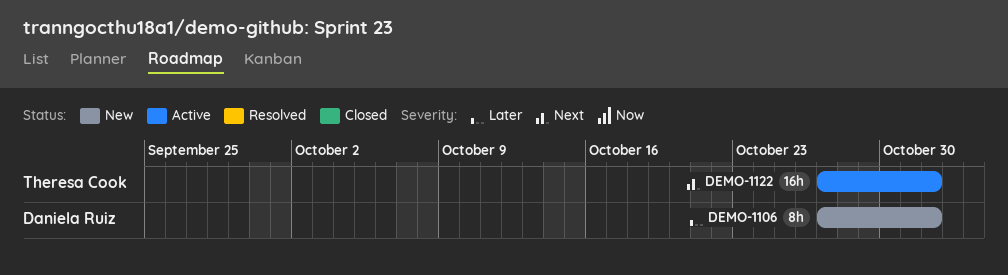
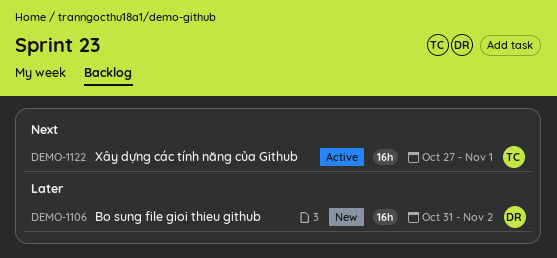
DEMO-1106, estimate: 8h -> 16h
DEMO-1106, start: Oct 27 -> Oct 31
DEMO-1106, due: Nov 1 -> Nov 2

